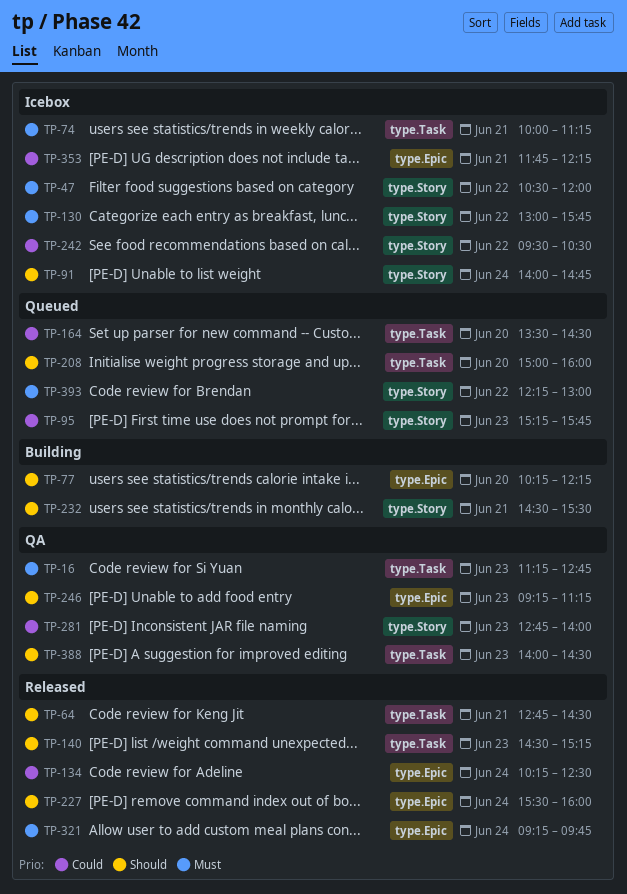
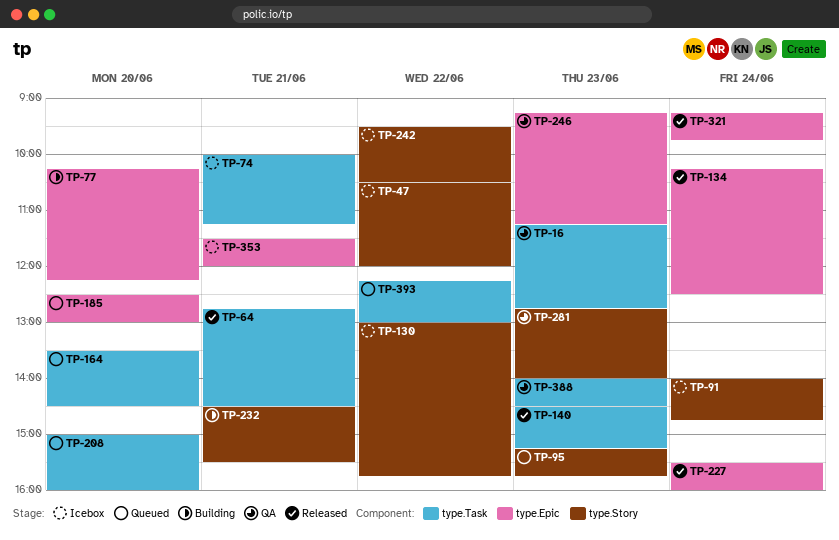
TP-185: none -> present
TP-353, begins: 11:45 -> 11:30
TP-353, ends: 12:15 -> 12:00
TP-393, label: type.Story -> type.Task

